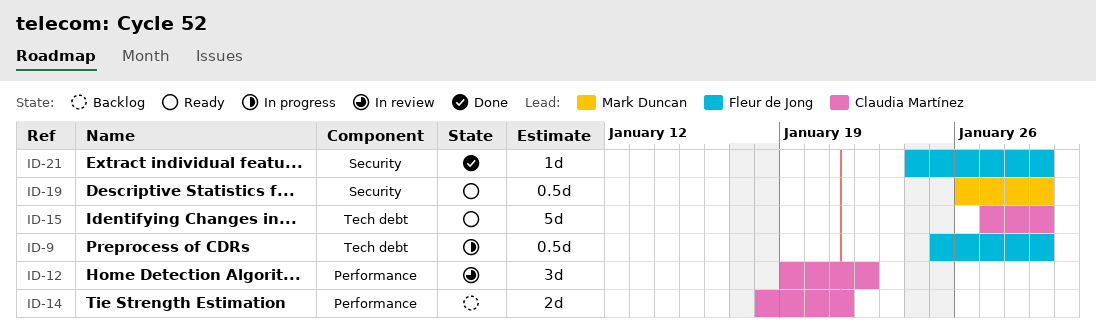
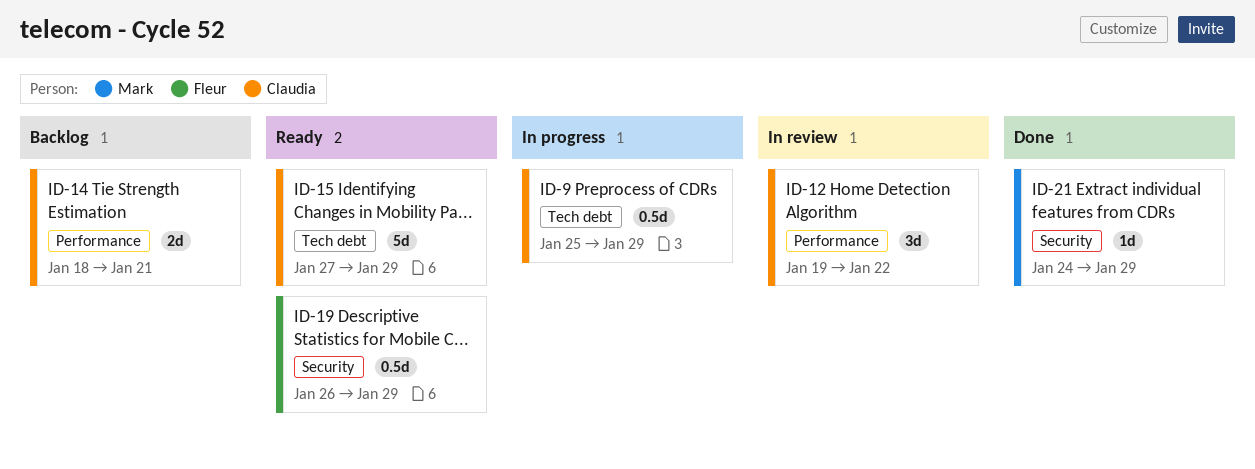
ID-9, owner: Fleur de Jong -> Claudia Martínez
ID-19, owner: Mark Duncan -> Fleur de Jong
ID-21, owner: Fleur de Jong -> Mark Duncan

